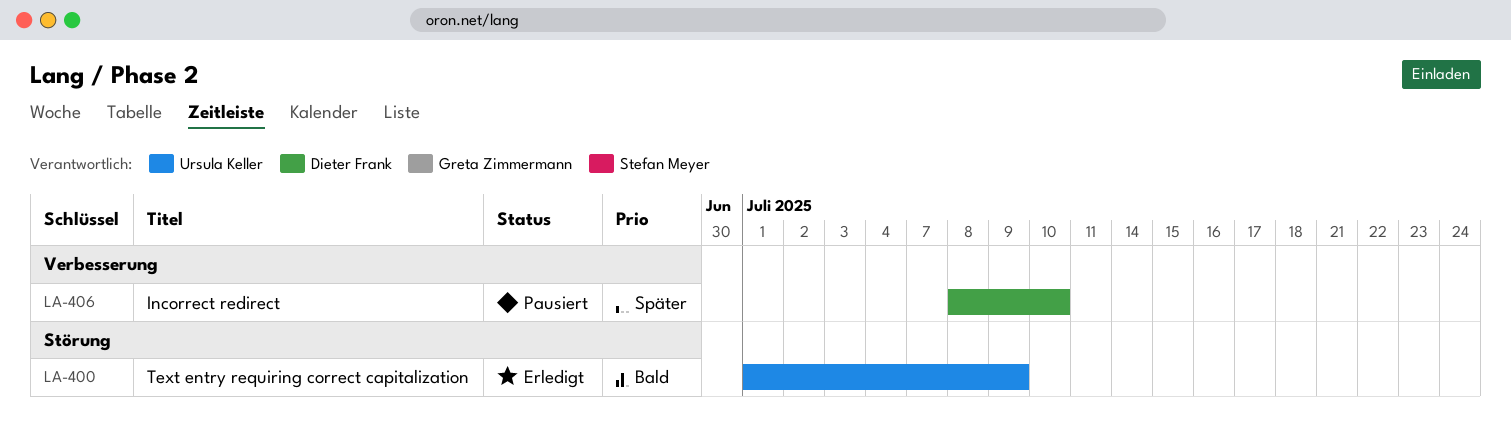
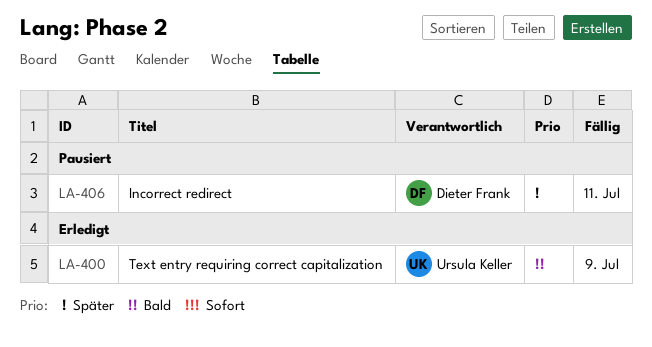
LA-406, due: Jul 10 -> Jul 11

